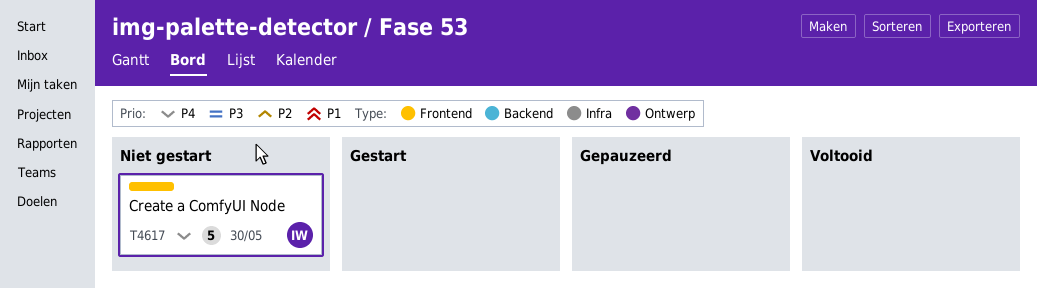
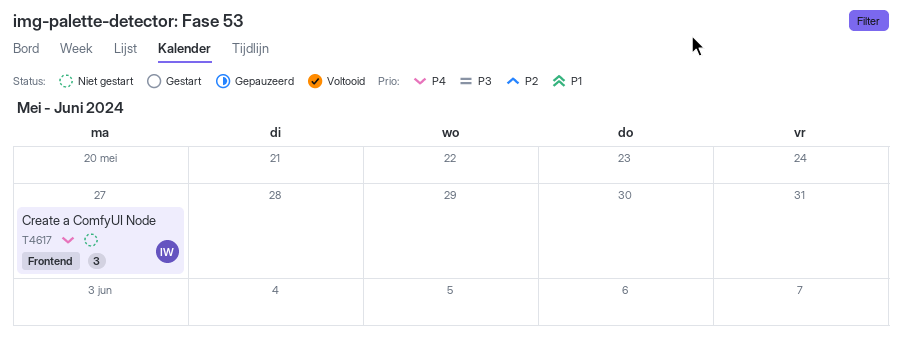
T4617, estimate: 5 -> 3
T4617, due: May 30 -> May 27

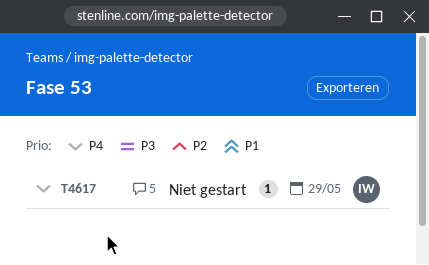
T4617, estimate: 3 -> 1
T4617, due: May 27 -> May 29

